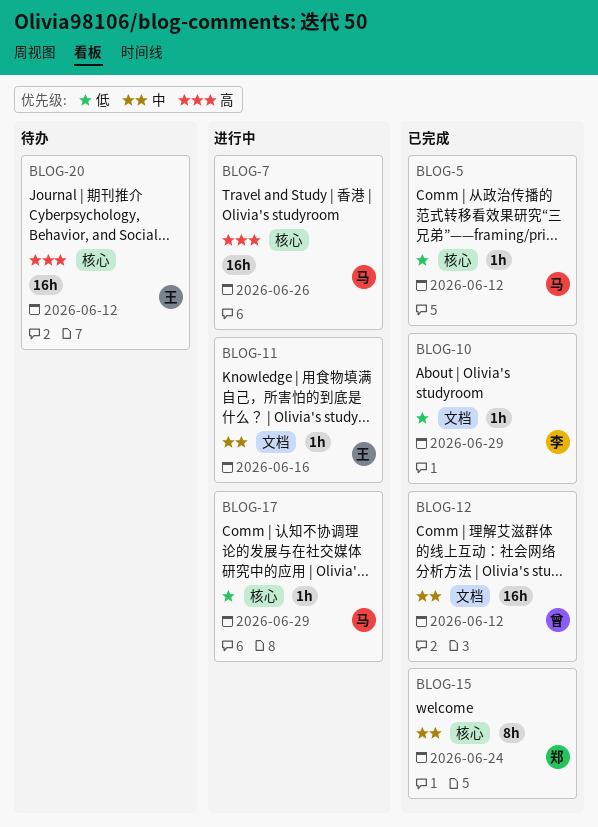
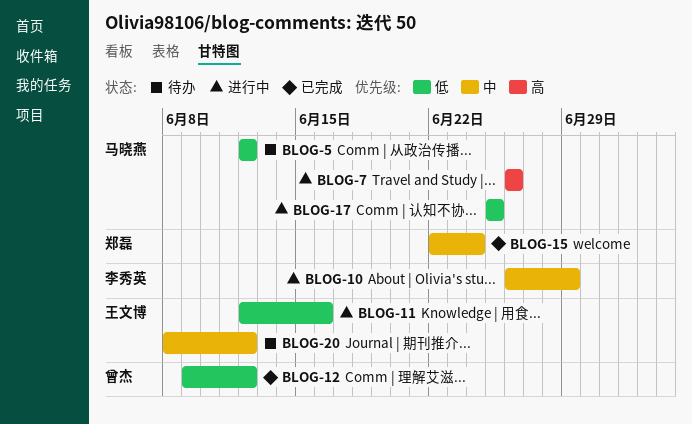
BLOG-5, status: 已完成 -> 待办
BLOG-10, status: 已完成 -> 进行中
BLOG-10, priority: 低 -> 中
BLOG-11, priority: 中 -> 低
BLOG-12, priority: 中 -> 低
BLOG-17, due: Jun 29 -> Jun 25
BLOG-20, priority: 高 -> 中

